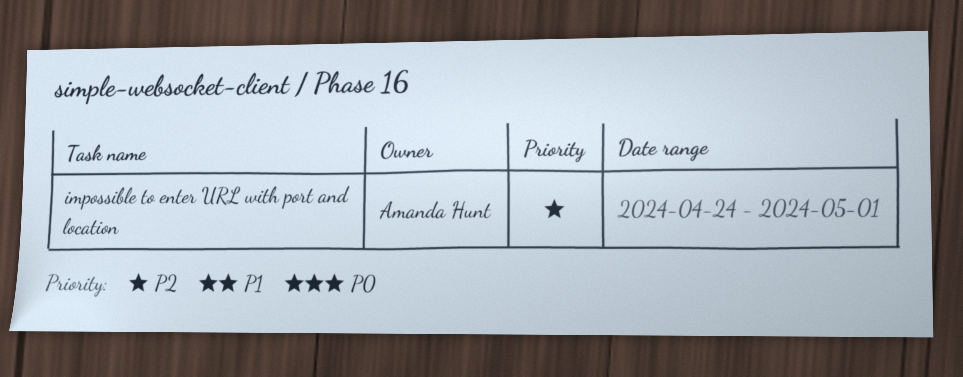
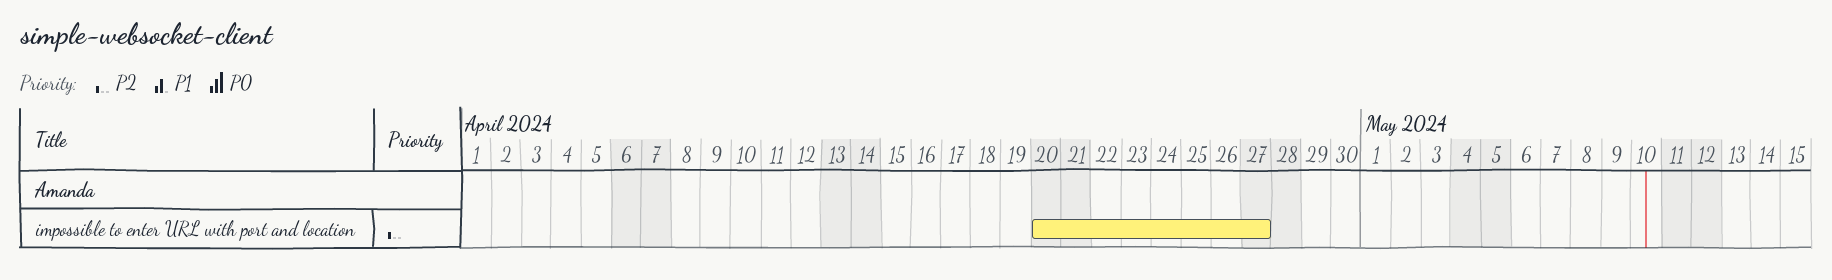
impossible to enter URL with port and location, start: Apr 24 -> Apr 20
impossible to enter URL with port and location, due: May 1 -> Apr 27

